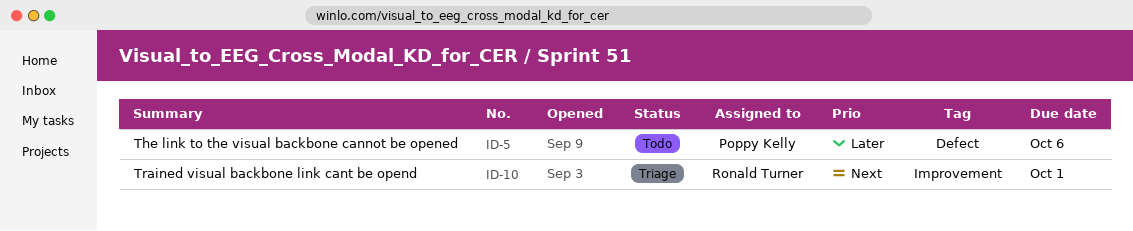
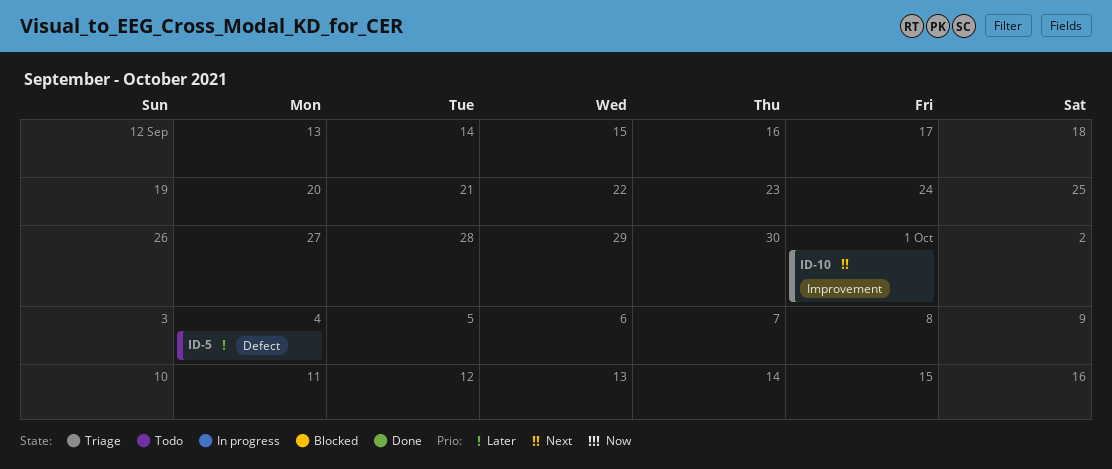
ID-5, due: Oct 6 -> Oct 4

